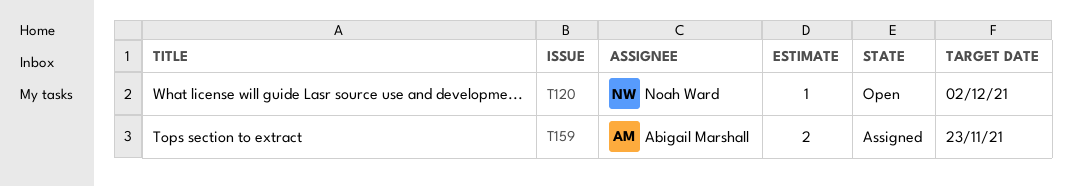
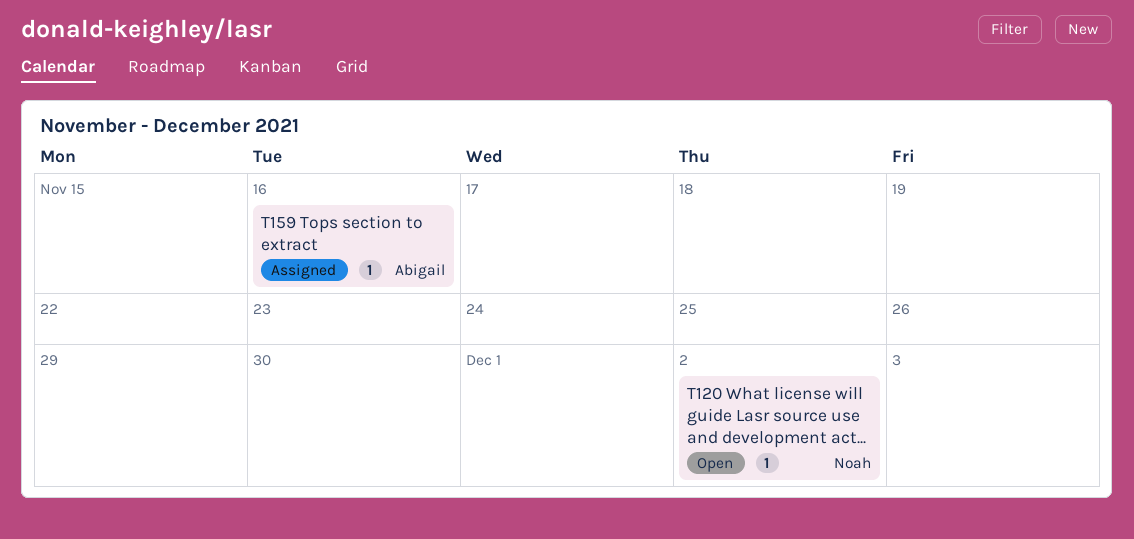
T159, estimate: 2 -> 1
T159, due: Nov 23 -> Nov 16

